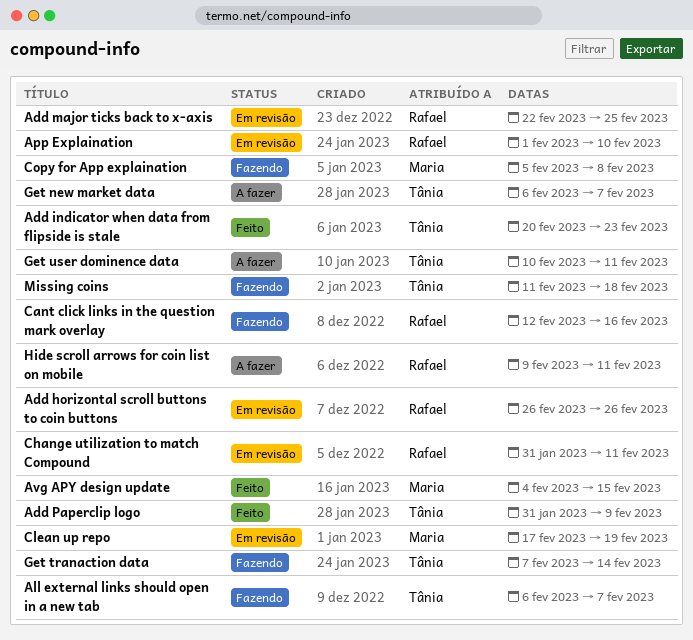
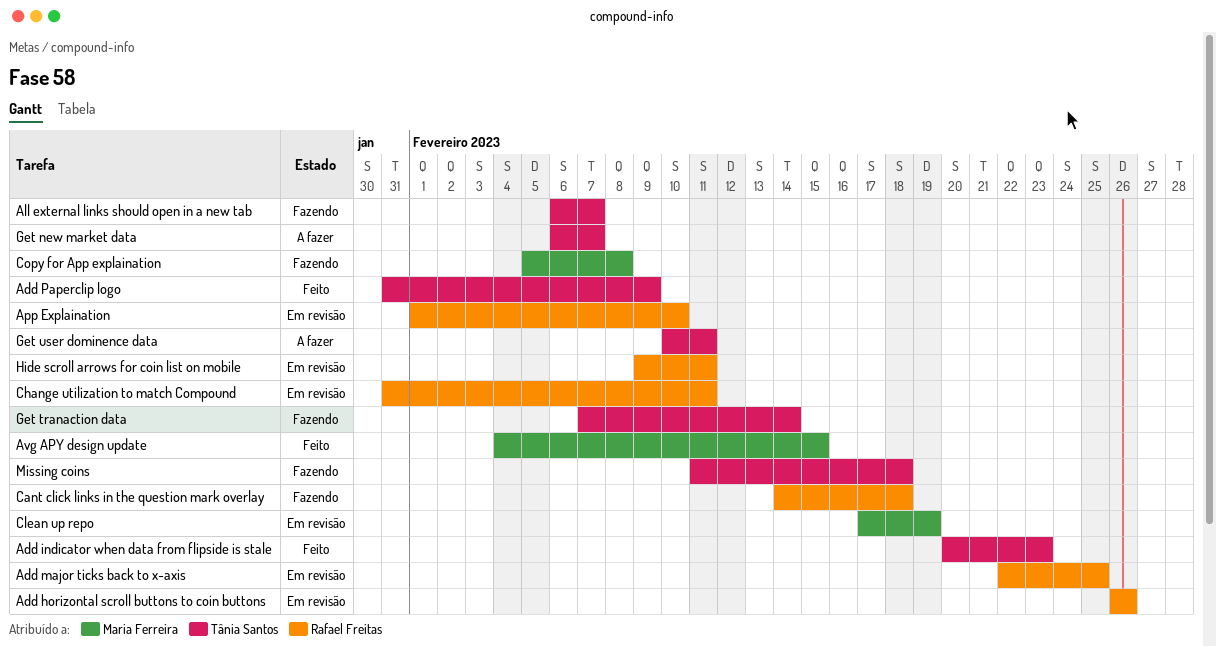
Cant click links in the question mark overlay, start: Feb 12 -> Feb 14
Cant click links in the question mark overlay, due: Feb 16 -> Feb 18
Hide scroll arrows for coin list on mobile, status: A fazer -> Em revisão

